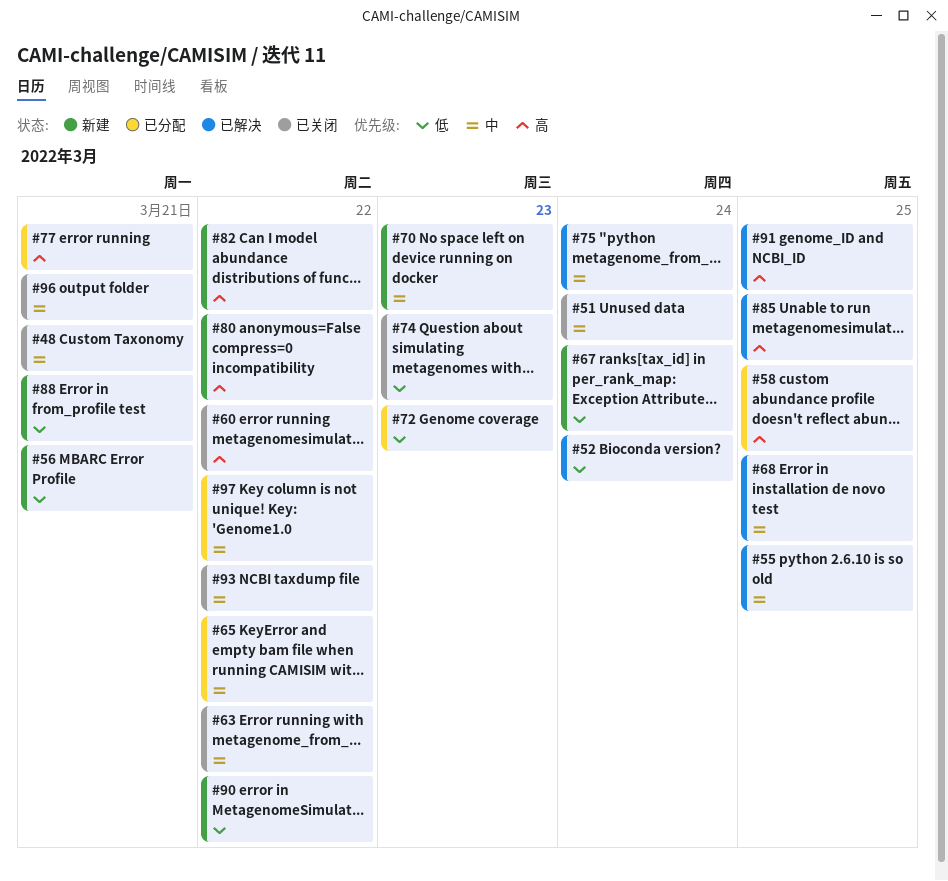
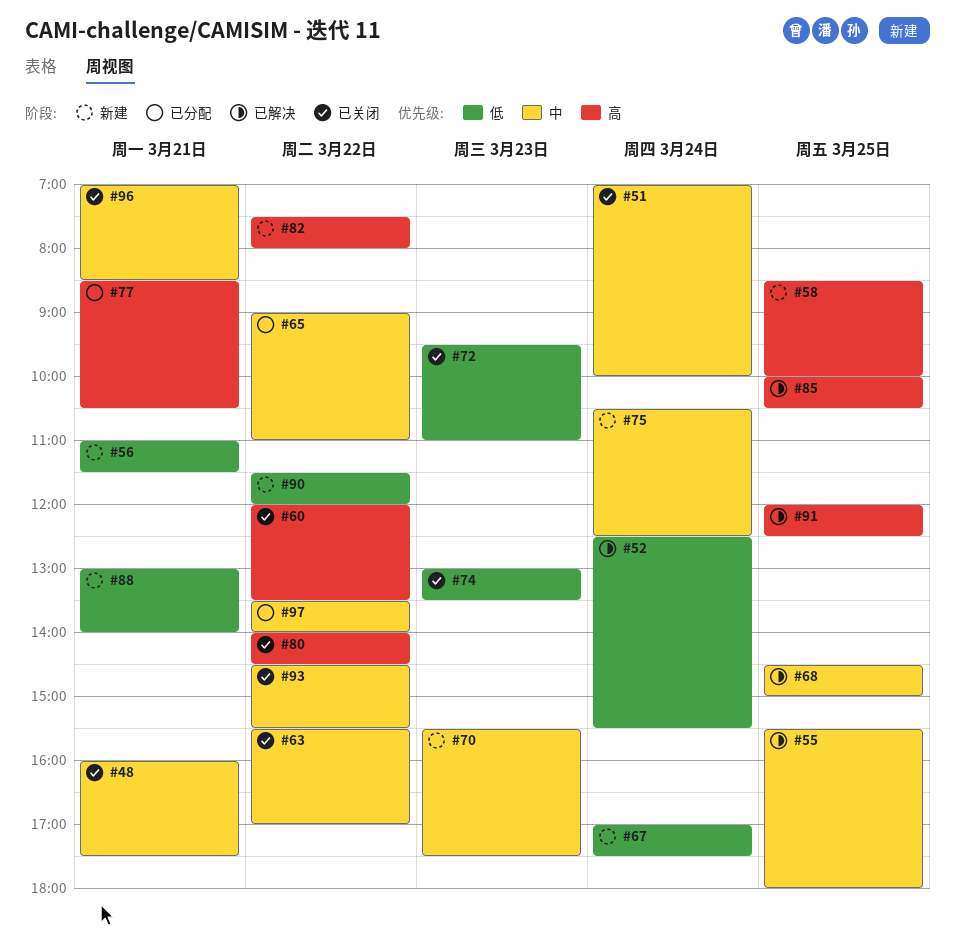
#58, status: 已分配 -> 新建
#72, status: 已分配 -> 已关闭
#75, status: 已解决 -> 新建
#80, status: 新建 -> 已关闭

